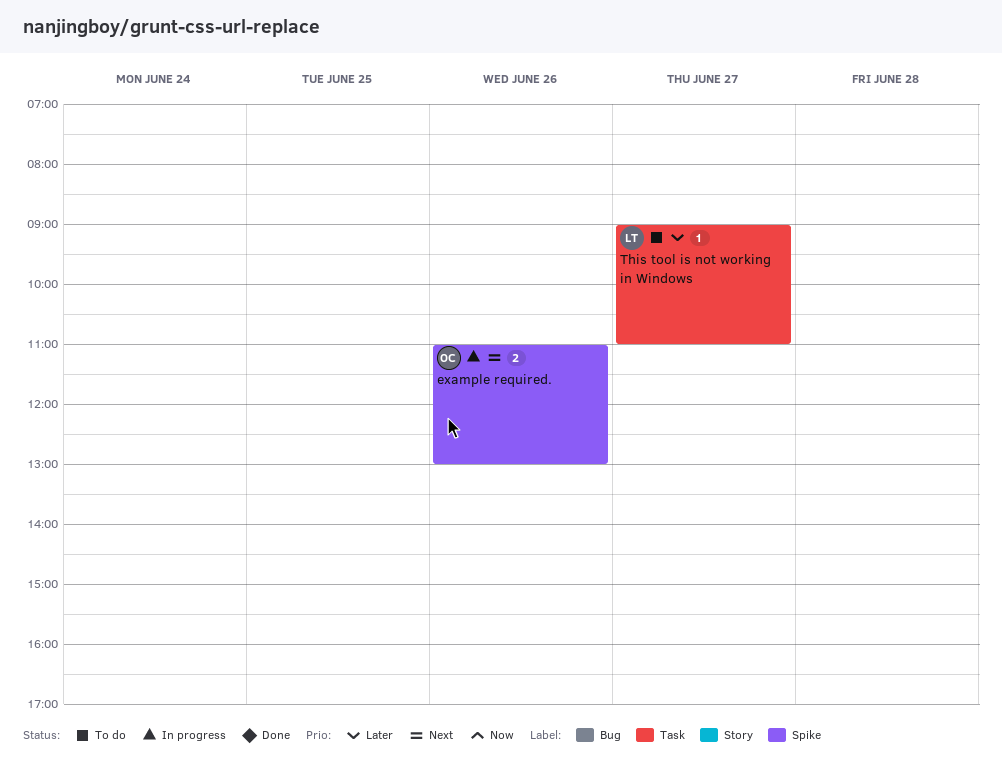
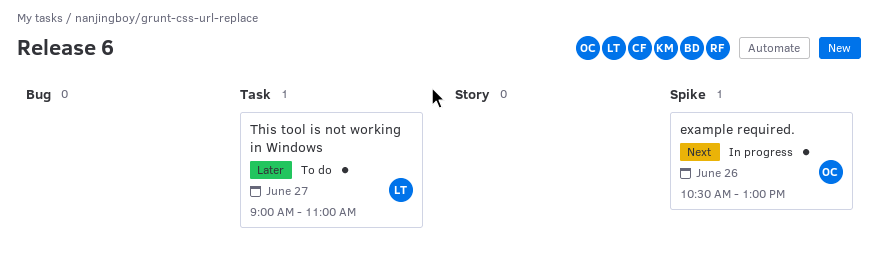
example required., estimate: 2 -> 1
example required., begins: 11:00 -> 10:30

